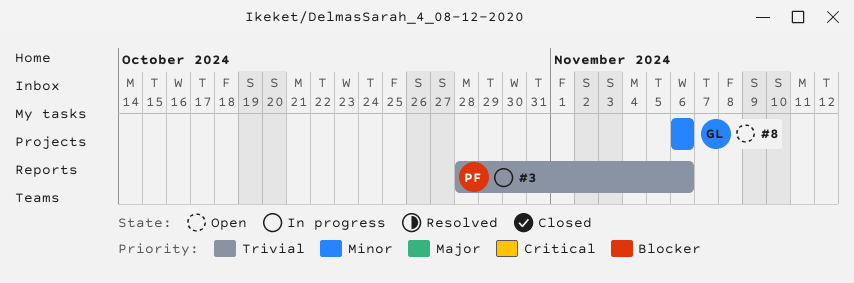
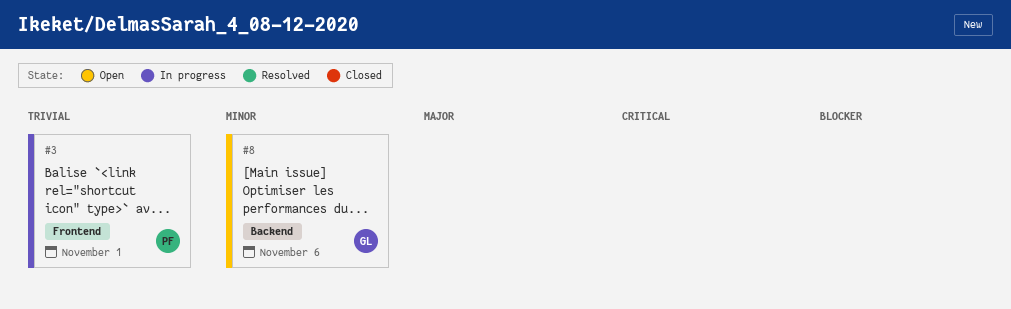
#3, due: Nov 6 -> Nov 1

